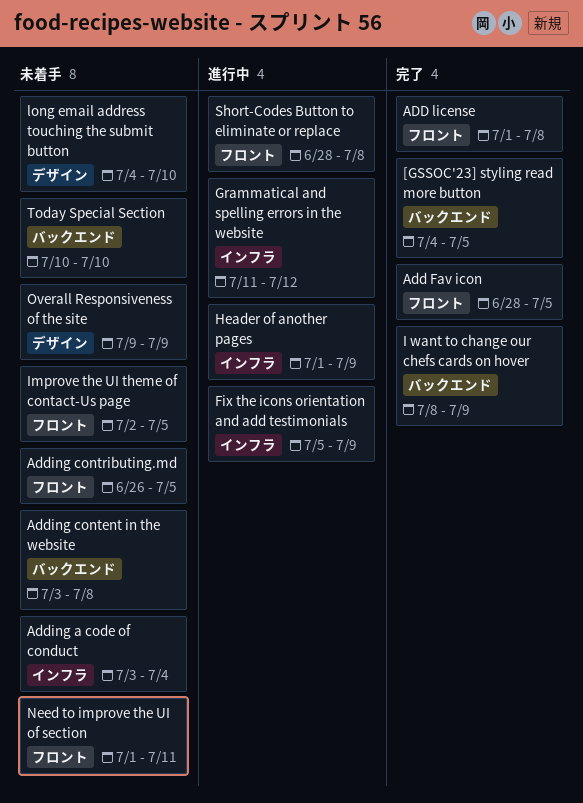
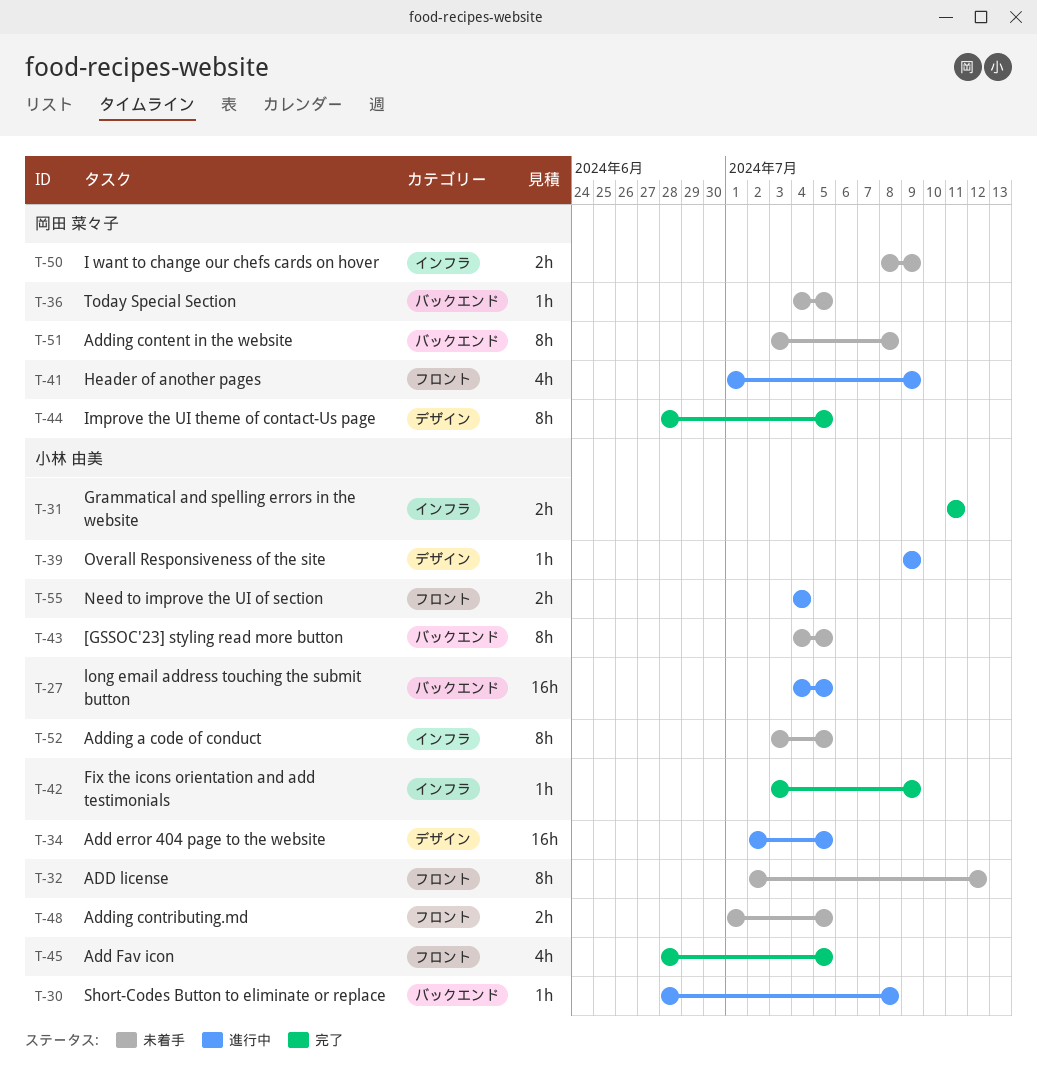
[GSSOC'23] styling read more button, status: 完了 -> 未着手
Add error 404 page to the website: none -> present
ADD license, status: 完了 -> 未着手
ADD license, start: Jul 1 -> Jul 2
ADD license, due: Jul 8 -> Jul 12
Adding a code of conduct, due: Jul 4 -> Jul 5
Adding contributing.md, start: Jun 26 -> Jul 1
Fix the icons orientation and add testimonials, status: 進行中 -> 完了
Fix the icons orientation and add testimonials, start: Jul 5 -> Jul 3
Grammatical and spelling errors in the website, status: 進行中 -> 完了
Grammatical and spelling errors in the website, due: Jul 12 -> Jul 11
Header of another pages, label: インフラ -> フロント
I want to change our chefs cards on hover, status: 完了 -> 未着手
I want to change our chefs cards on hover, label: バックエンド -> インフラ
Improve the UI theme of contact-Us page, status: 未着手 -> 完了
Improve the UI theme of contact-Us page, label: フロント -> デザイン
Improve the UI theme of contact-Us page, start: Jul 2 -> Jun 28
long email address touching the submit button, status: 未着手 -> 進行中
long email address touching the submit button, label: デザイン -> バックエンド
long email address touching the submit button, due: Jul 10 -> Jul 5
Need to improve the UI of section, status: 未着手 -> 進行中
Need to improve the UI of section, start: Jul 1 -> Jul 4
Need to improve the UI of section, due: Jul 11 -> Jul 4
Overall Responsiveness of the site, status: 未着手 -> 進行中
Short-Codes Button to eliminate or replace, label: フロント -> バックエンド
Today Special Section, start: Jul 10 -> Jul 4
Today Special Section, due: Jul 10 -> Jul 5

